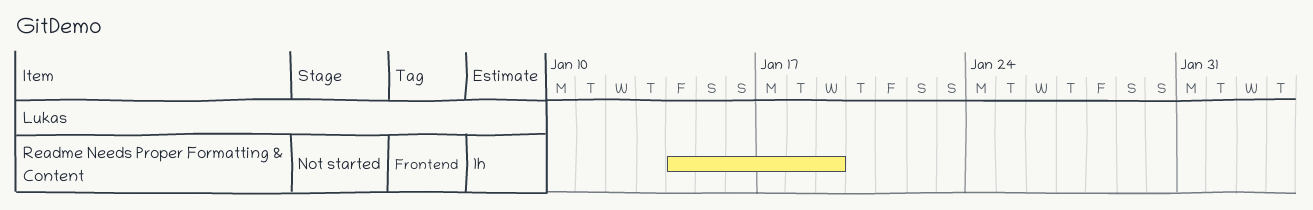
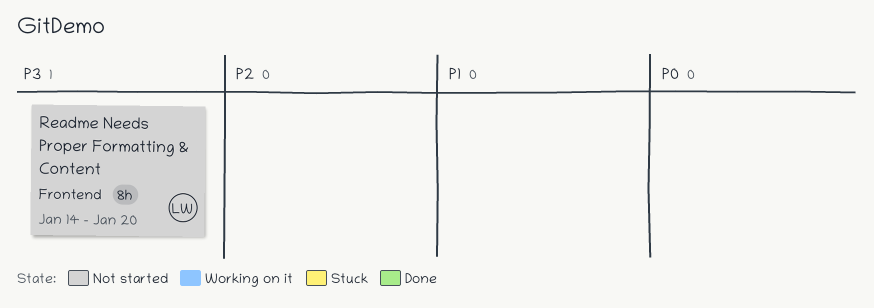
Readme Needs Proper Formatting & Content, estimate: 1h -> 8h
Readme Needs Proper Formatting & Content, due: Jan 19 -> Jan 20

